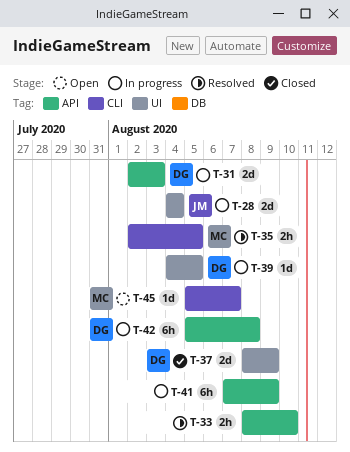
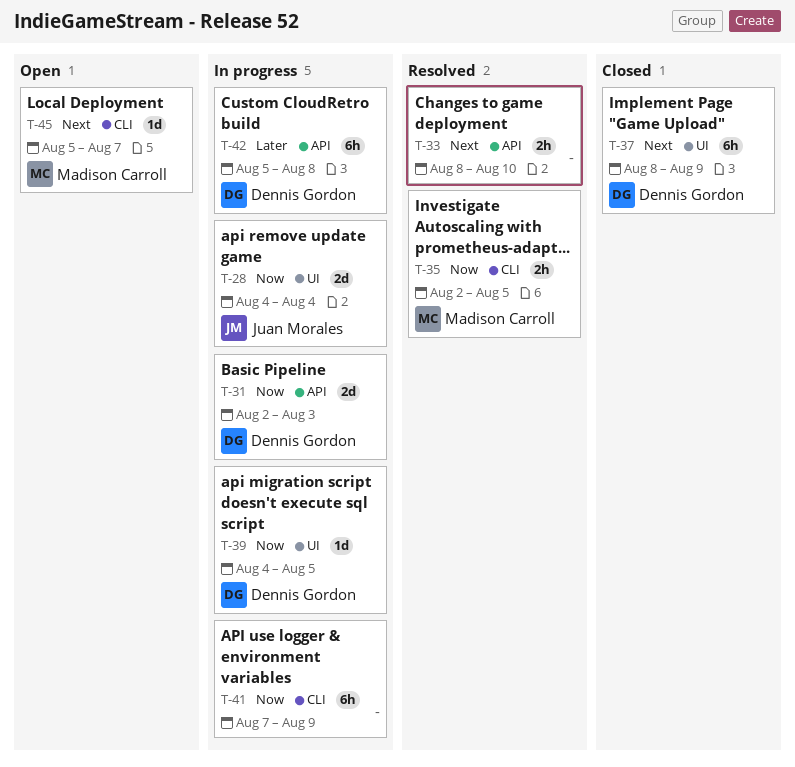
T-37, estimate: 2d -> 6h
T-41, label: API -> CLI

